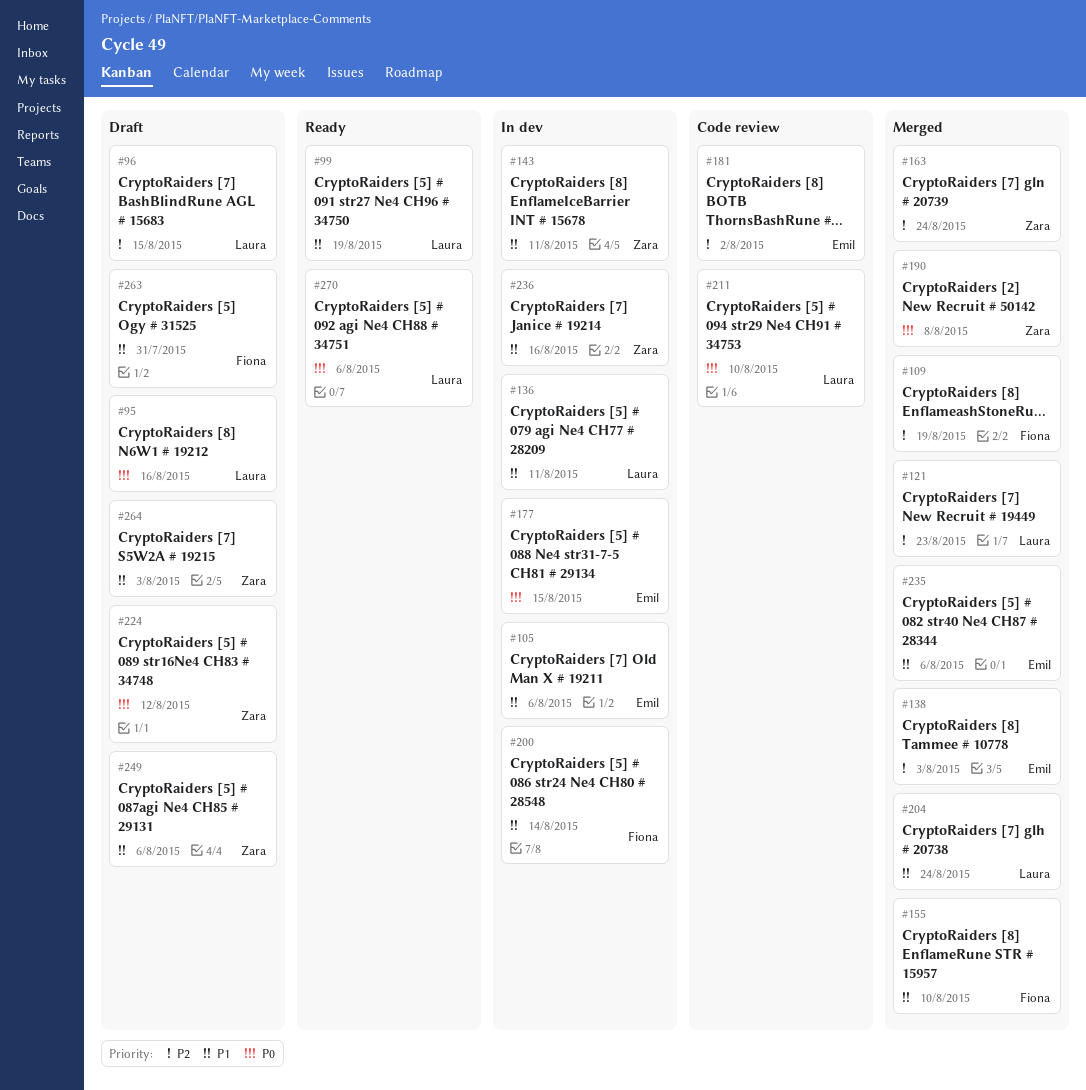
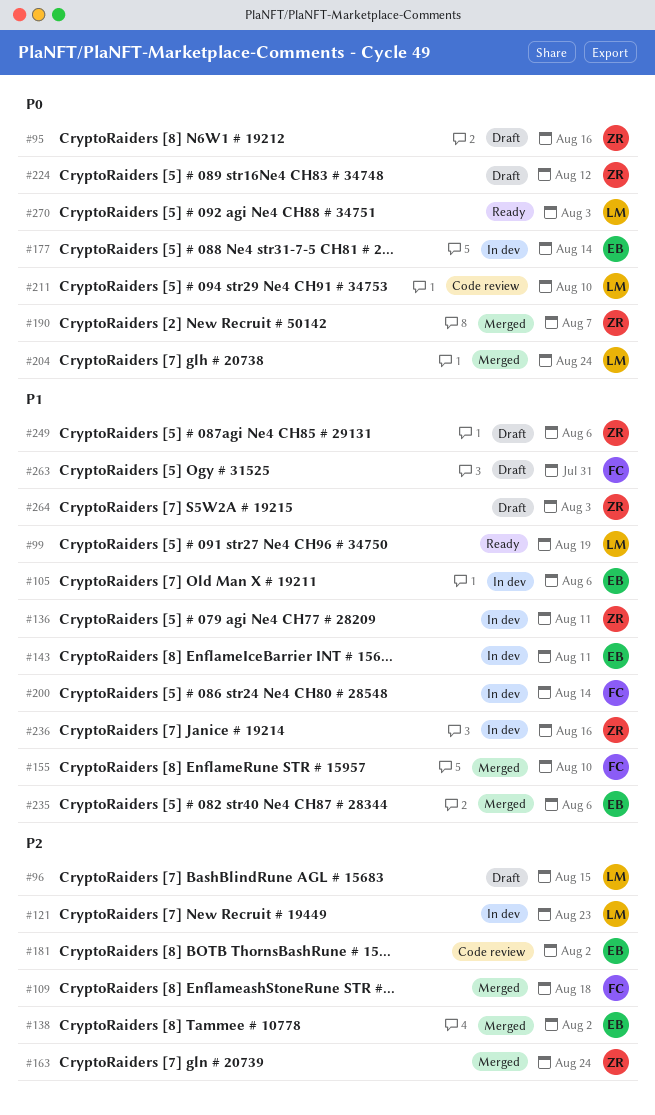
#95, owner: Laura -> Zara
#109, due: Aug 19 -> Aug 18
#121, status: Merged -> In dev
#136, owner: Laura -> Zara
#138, due: Aug 3 -> Aug 2
#143, owner: Zara -> Emil
#177, due: Aug 15 -> Aug 14
#190, due: Aug 8 -> Aug 7
#204, priority: P1 -> P0
#270, due: Aug 6 -> Aug 3

